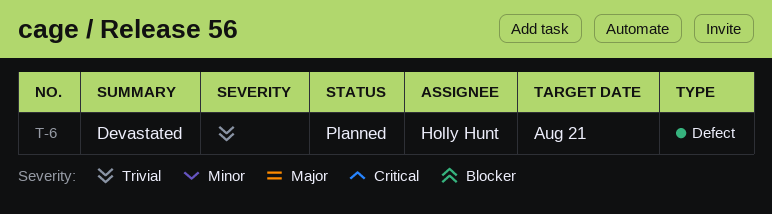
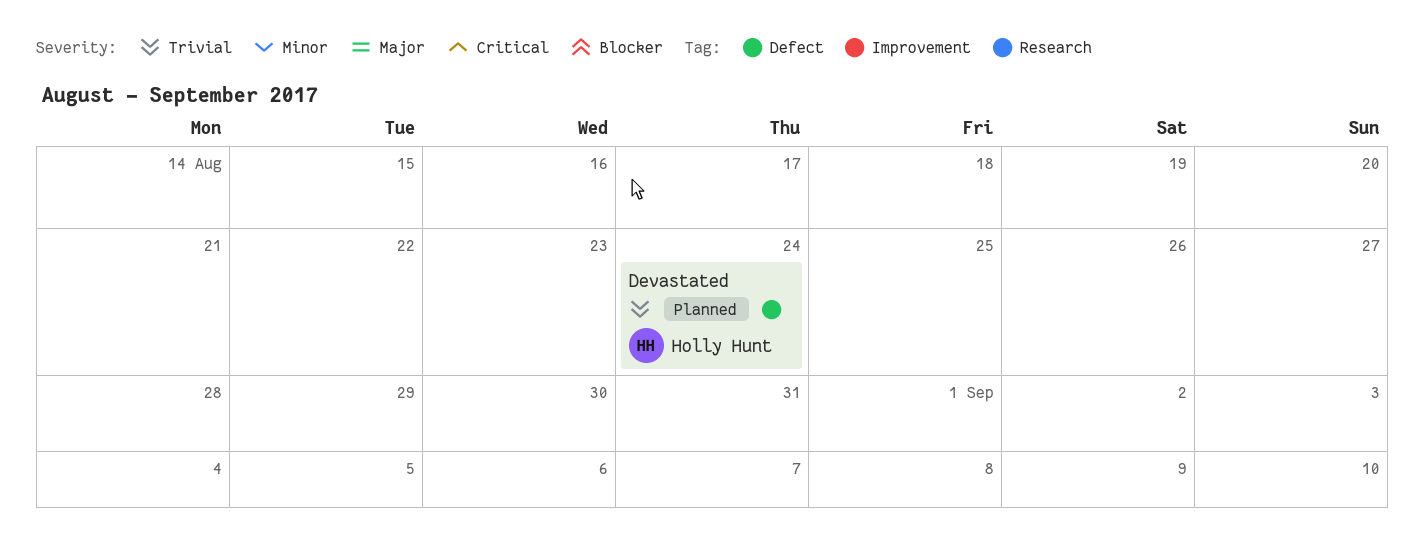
Devastated, due: Aug 21 -> Aug 24

